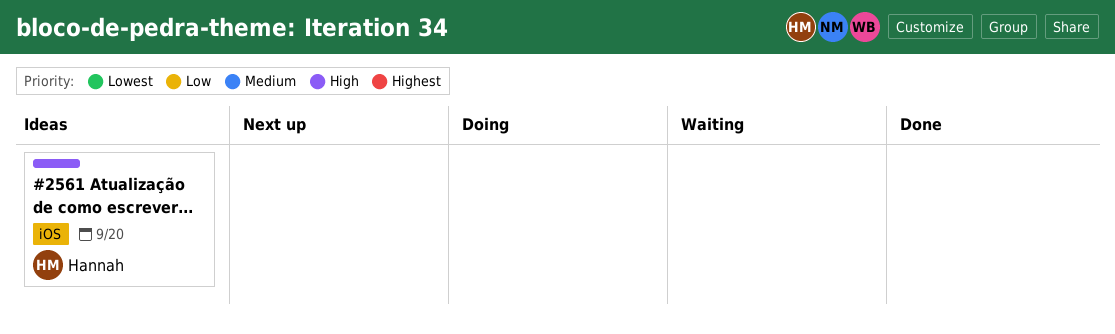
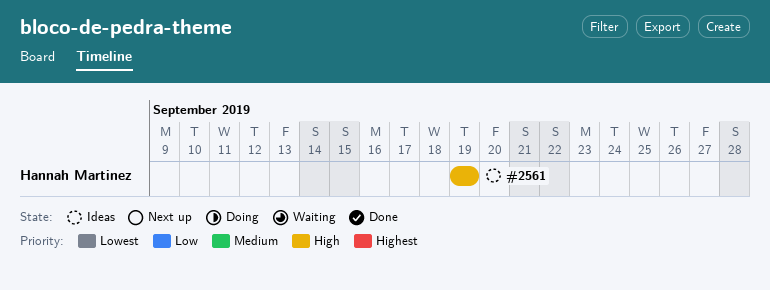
#2561, due: Sep 20 -> Sep 19

